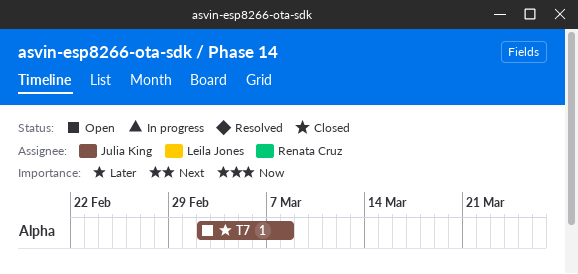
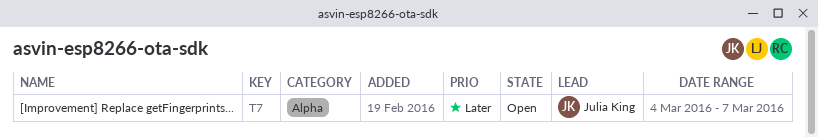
T7, start: Mar 2 -> Mar 4
T7, due: Mar 8 -> Mar 7

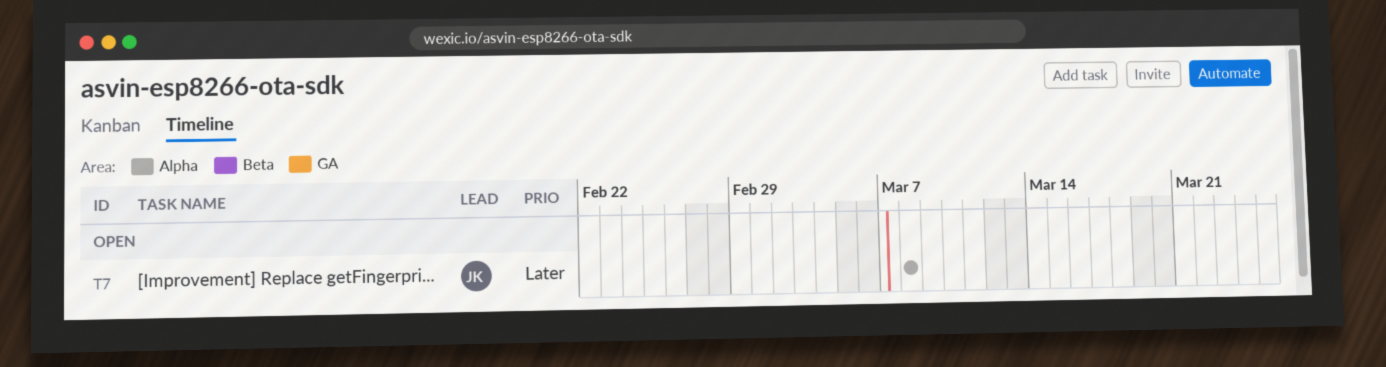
T7, start: Mar 4 -> Mar 8
T7, due: Mar 7 -> Mar 8

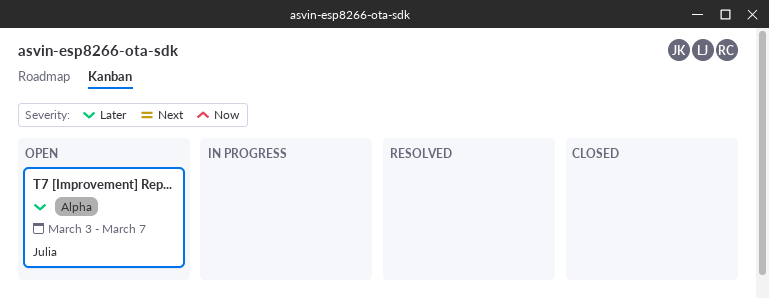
T7, start: Mar 8 -> Mar 3
T7, due: Mar 8 -> Mar 7

